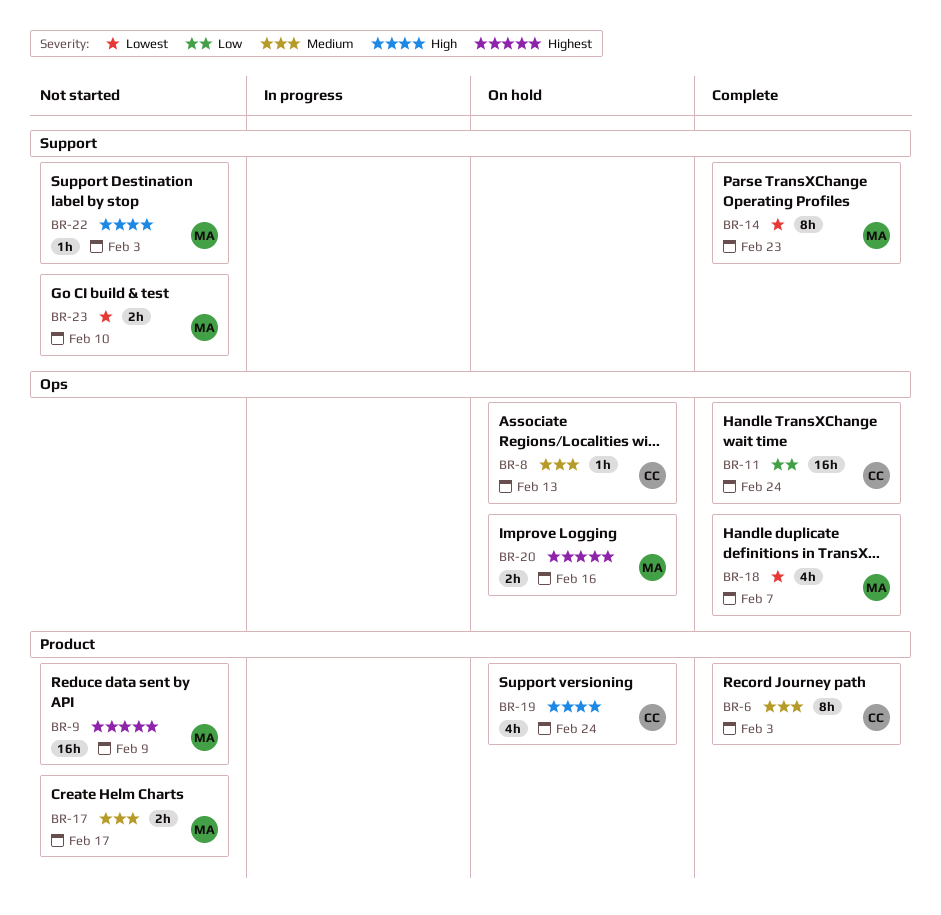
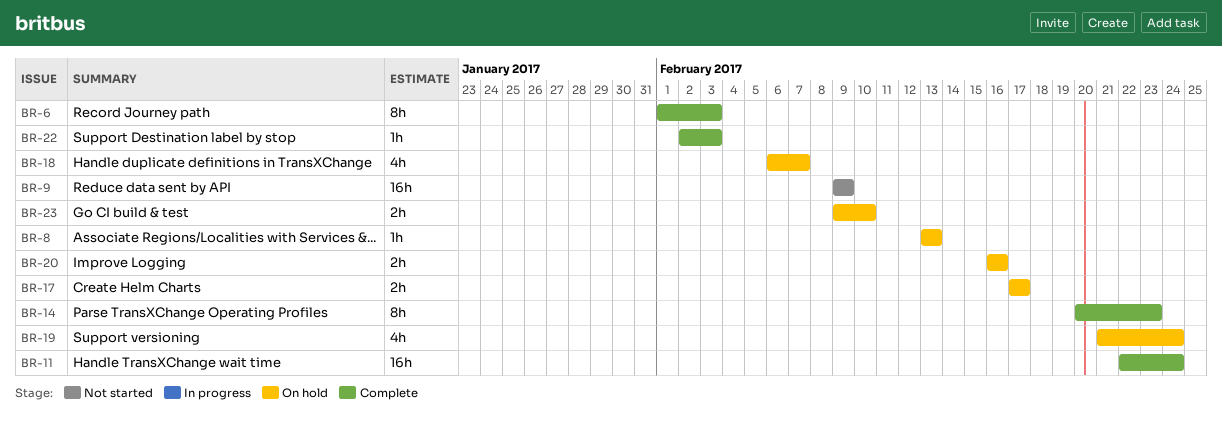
BR-17, status: Not started -> On hold
BR-18, status: Complete -> On hold
BR-22, status: Not started -> Complete
BR-23, status: Not started -> On hold

